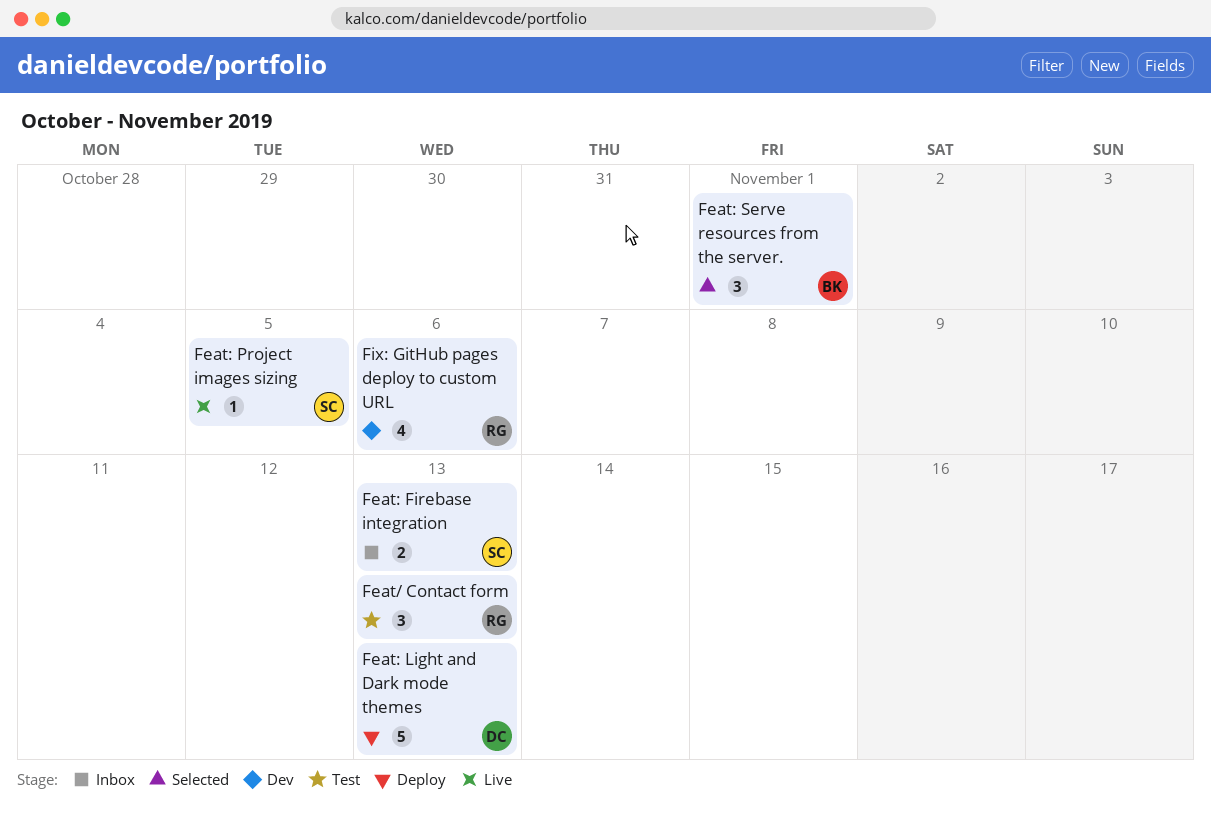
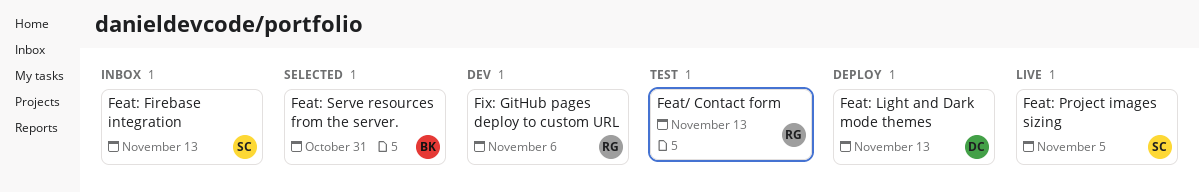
Feat: Serve resources from the server., due: Nov 1 -> Oct 31

